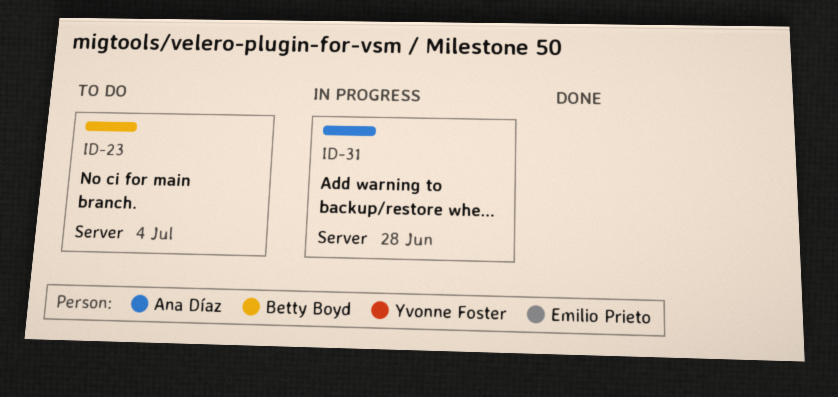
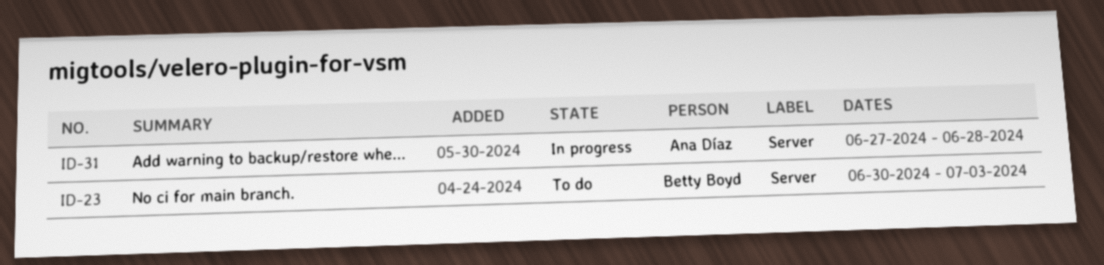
ID-23, due: Jul 4 -> Jul 3

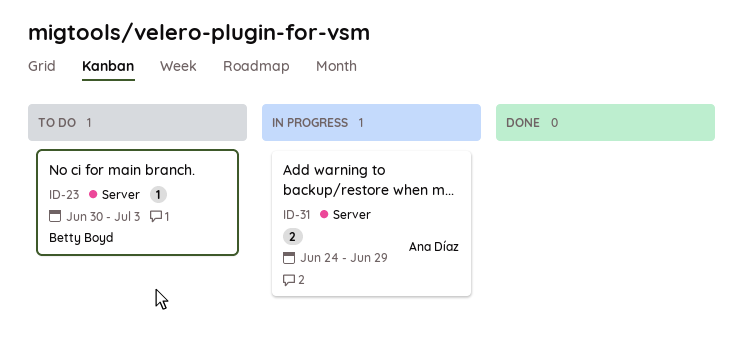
ID-31, start: Jun 27 -> Jun 24
ID-31, due: Jun 28 -> Jun 29

